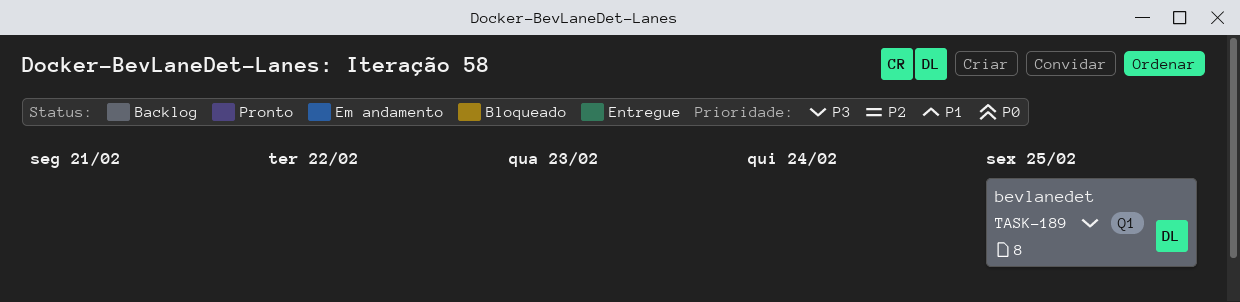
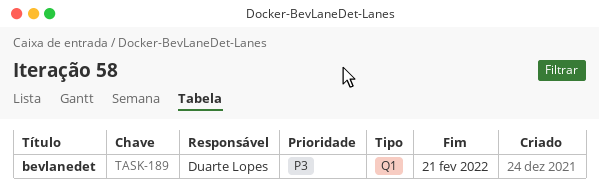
TASK-189, due: Feb 25 -> Feb 21

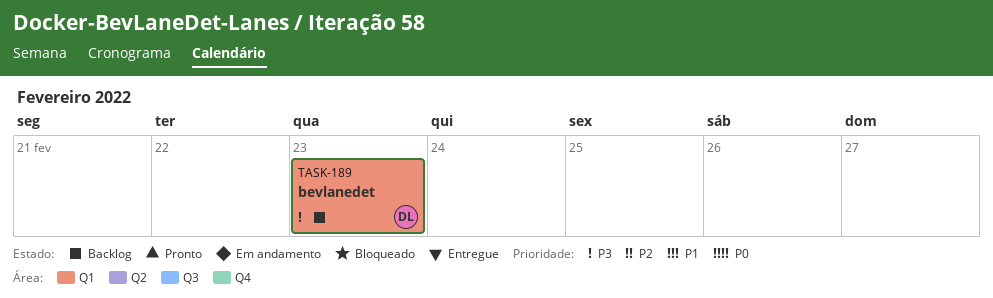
TASK-189, due: Feb 21 -> Feb 23

